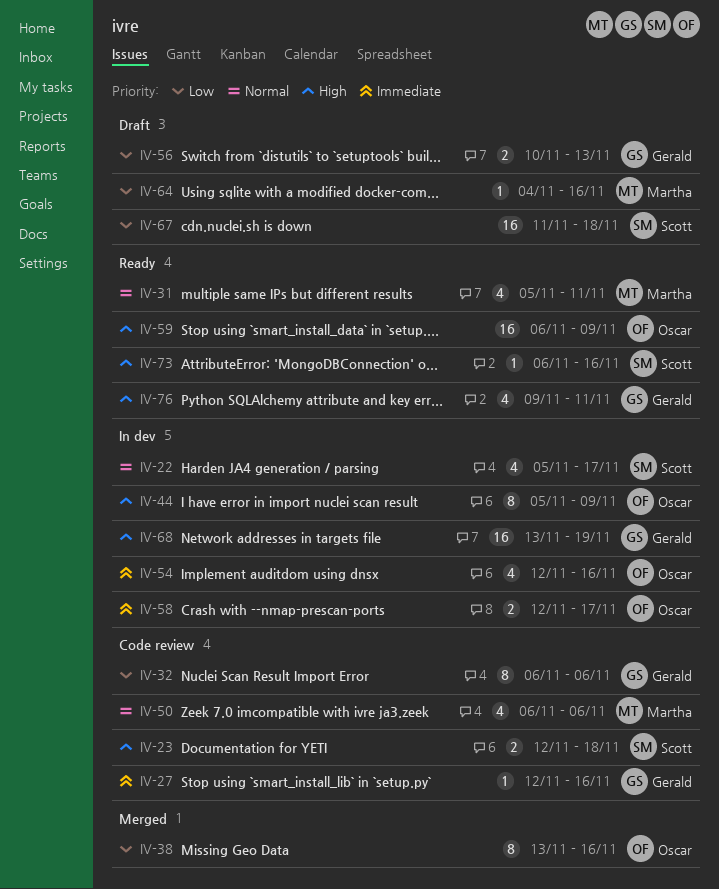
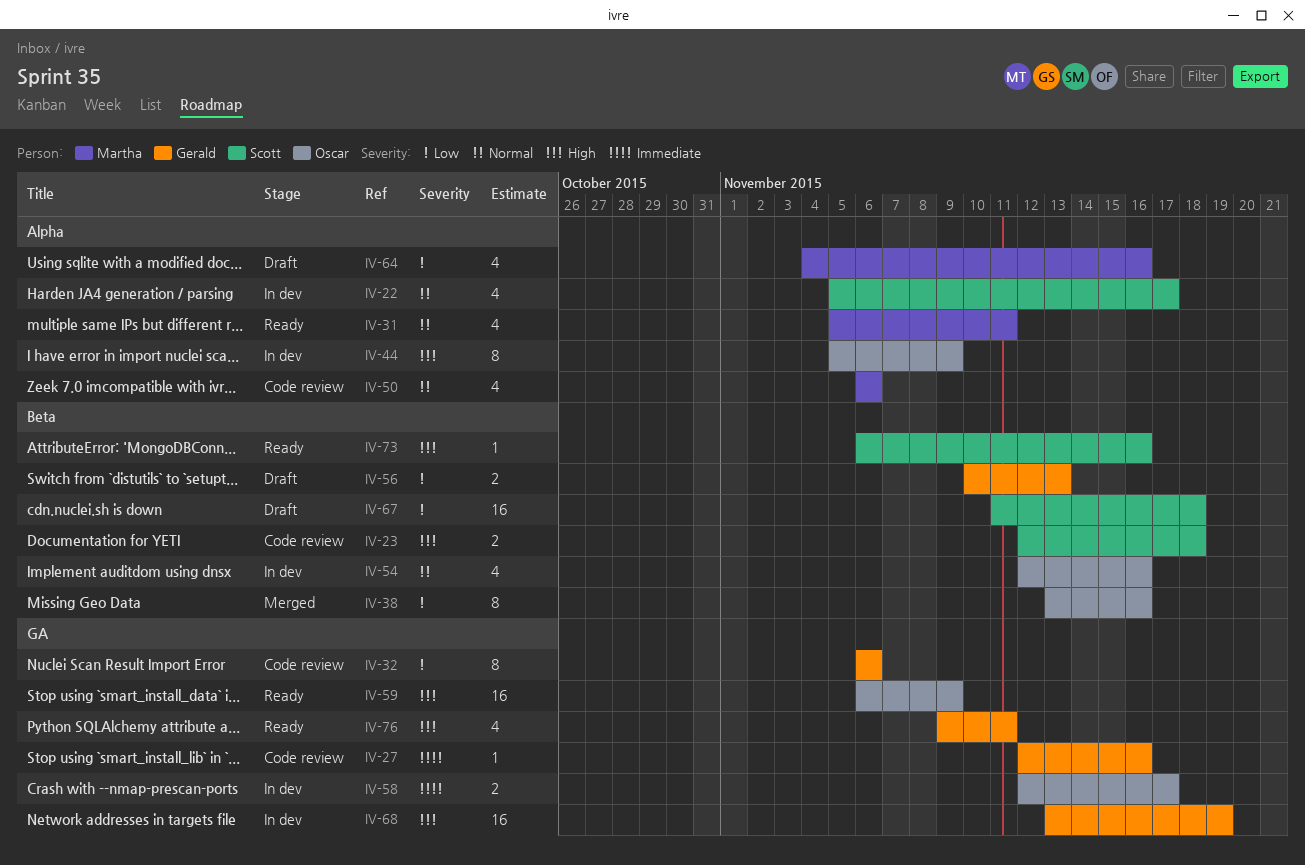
IV-54, priority: Immediate -> Normal
IV-64, estimate: 1 -> 4

